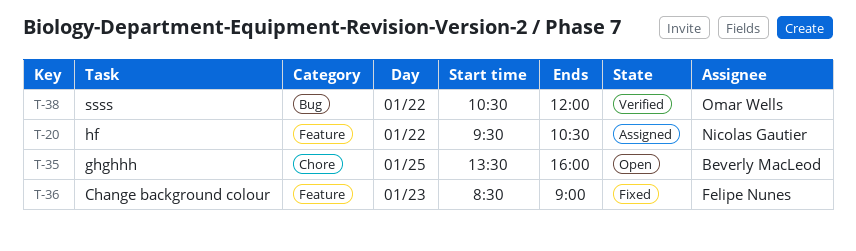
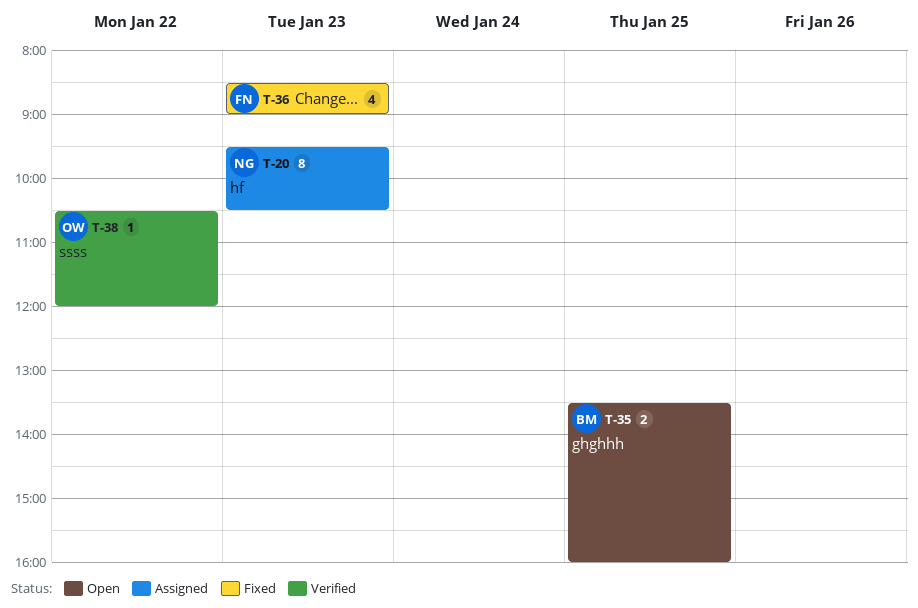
T-20, day: Jan 22 -> Jan 23

